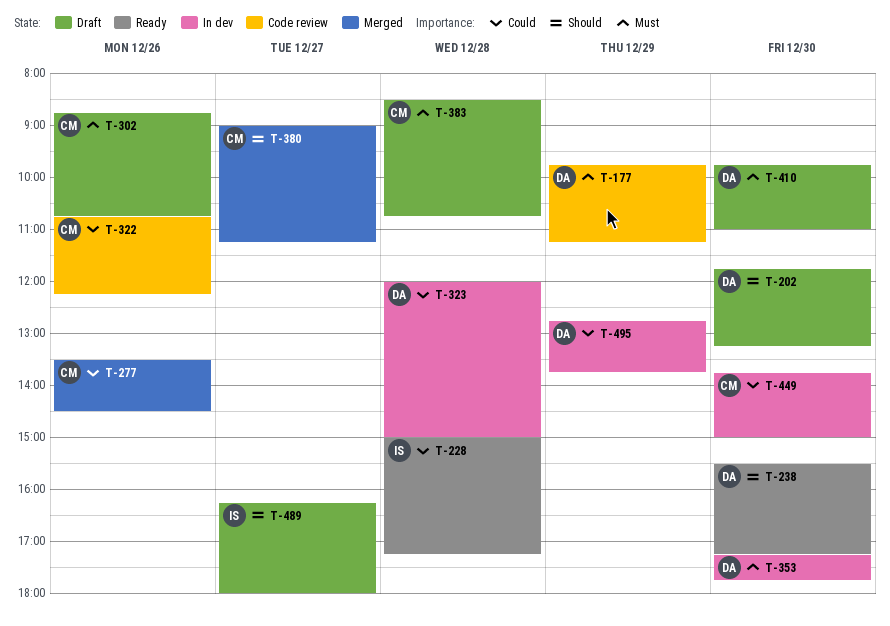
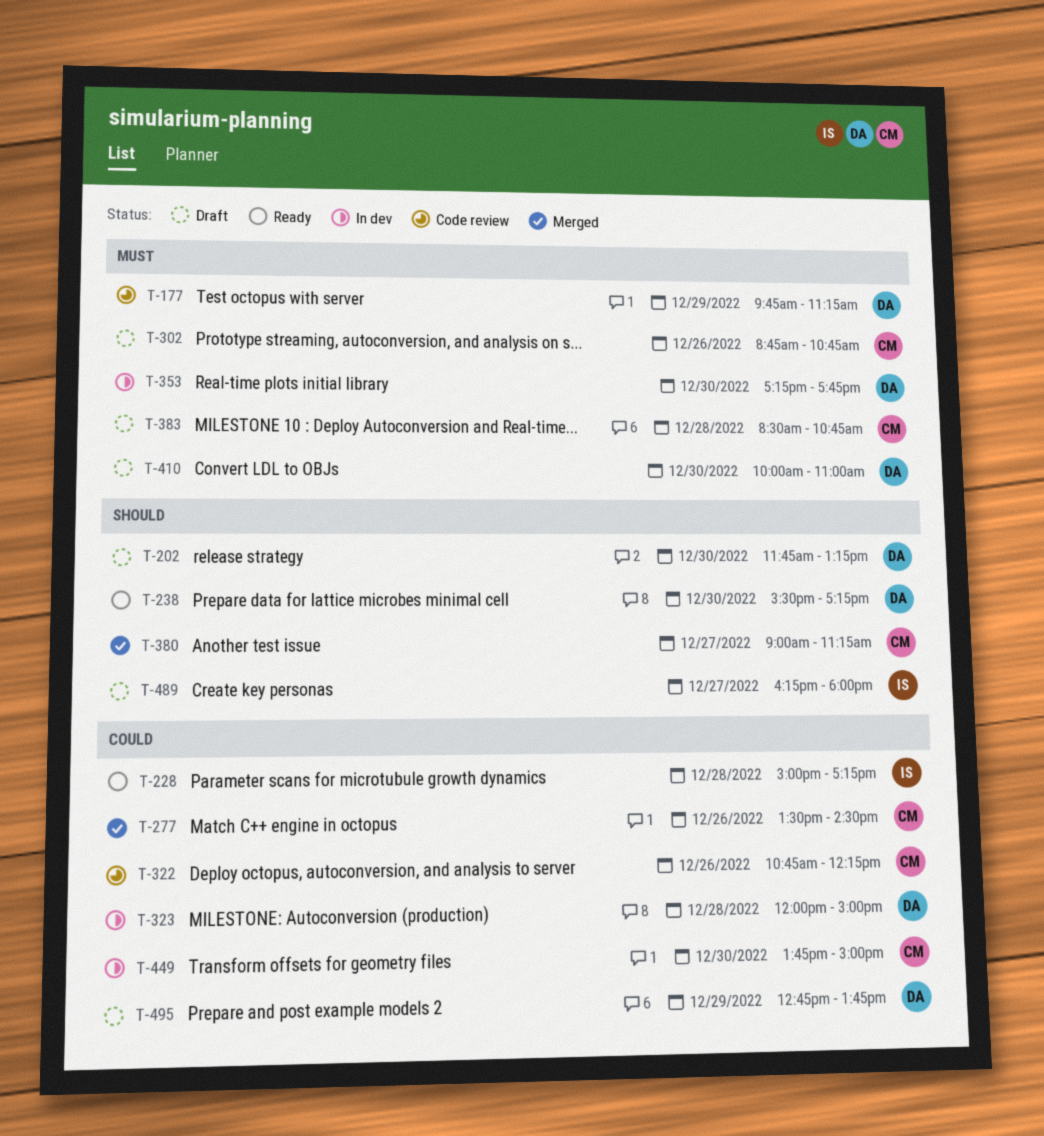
T-410, begins: 09:45 -> 10:00
T-495, status: In dev -> Draft

